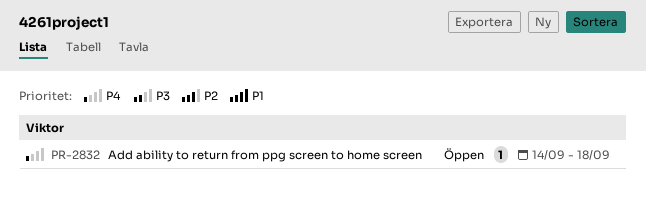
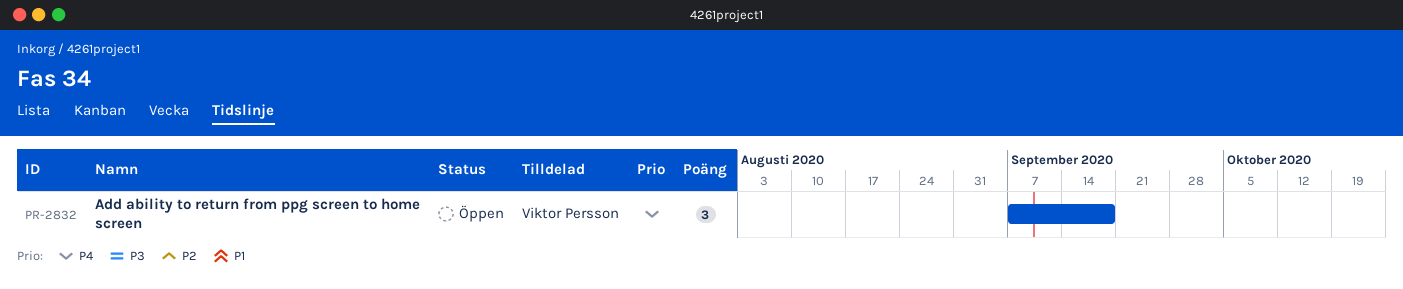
PR-2832, estimate: 1 -> 3
PR-2832, start: Sep 14 -> Sep 7

